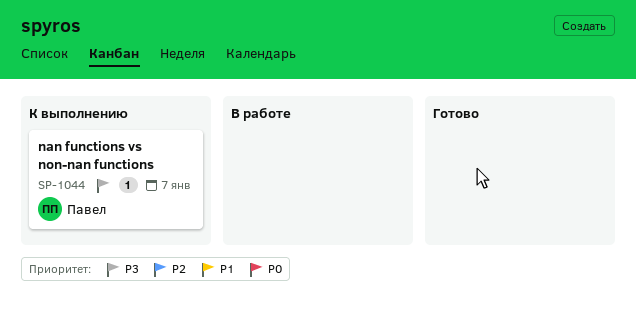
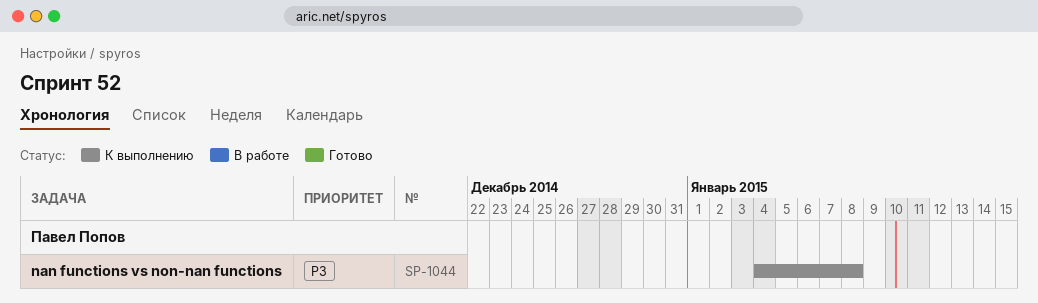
SP-1044, due: Jan 7 -> Jan 8

